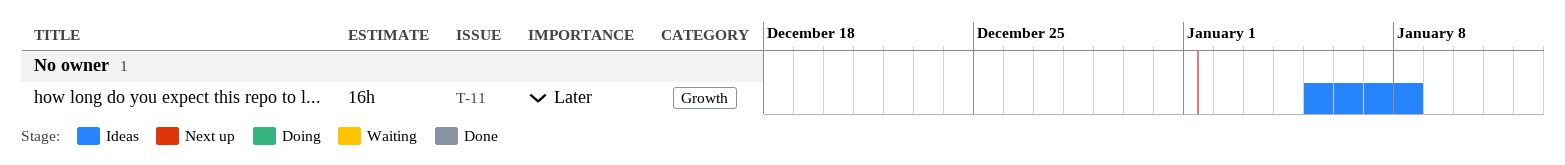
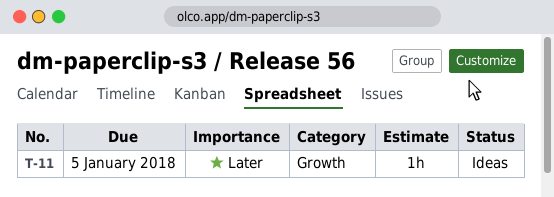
T-11, estimate: 16h -> 1h
T-11, due: Jan 8 -> Jan 5

